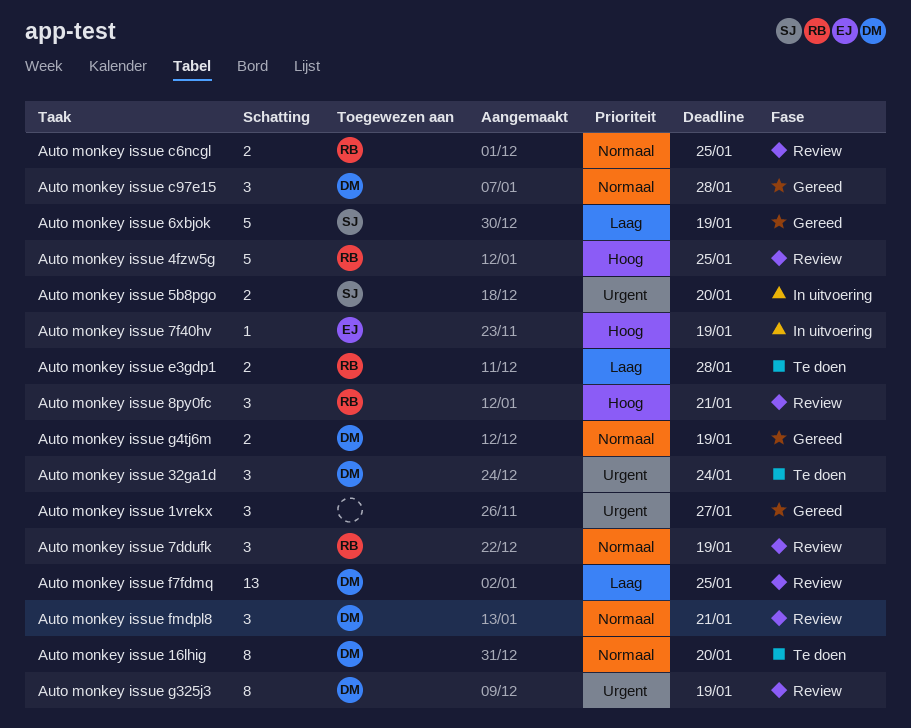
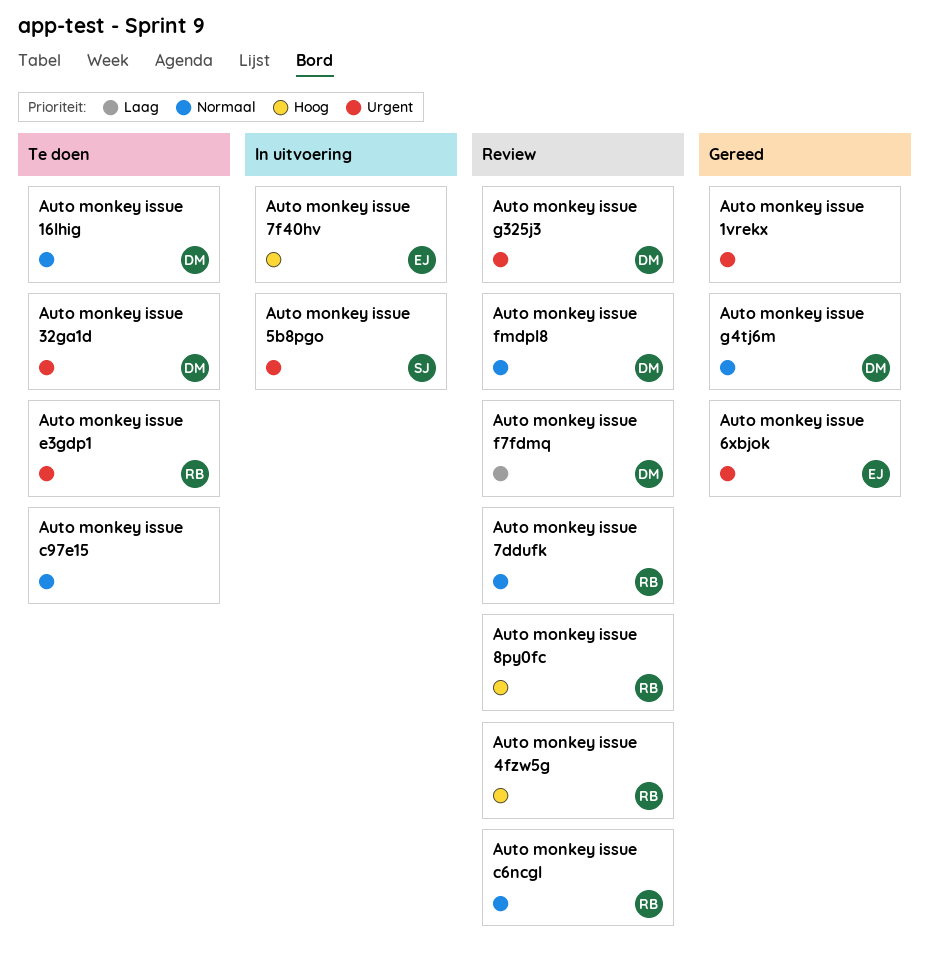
Auto monkey issue 6xbjok, owner: SJ -> EJ
Auto monkey issue 6xbjok, priority: Laag -> Urgent
Auto monkey issue c97e15, status: Gereed -> Te doen
Auto monkey issue c97e15, owner: DM -> none
Auto monkey issue e3gdp1, priority: Laag -> Urgent

